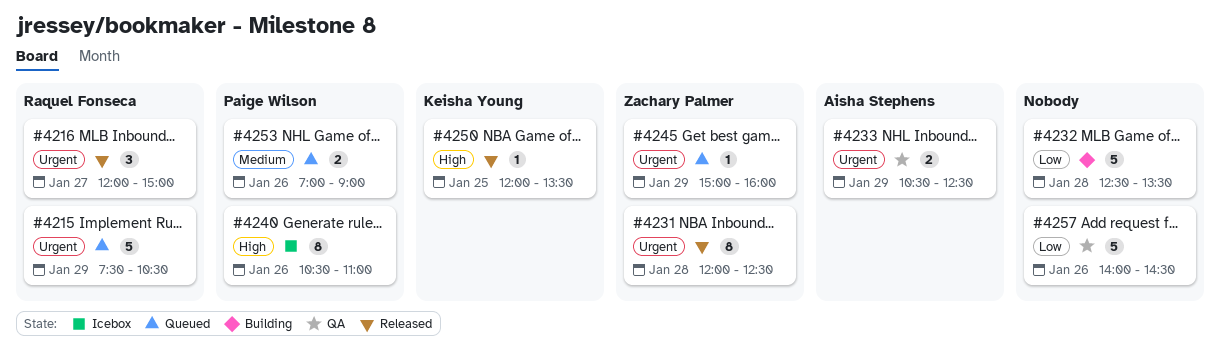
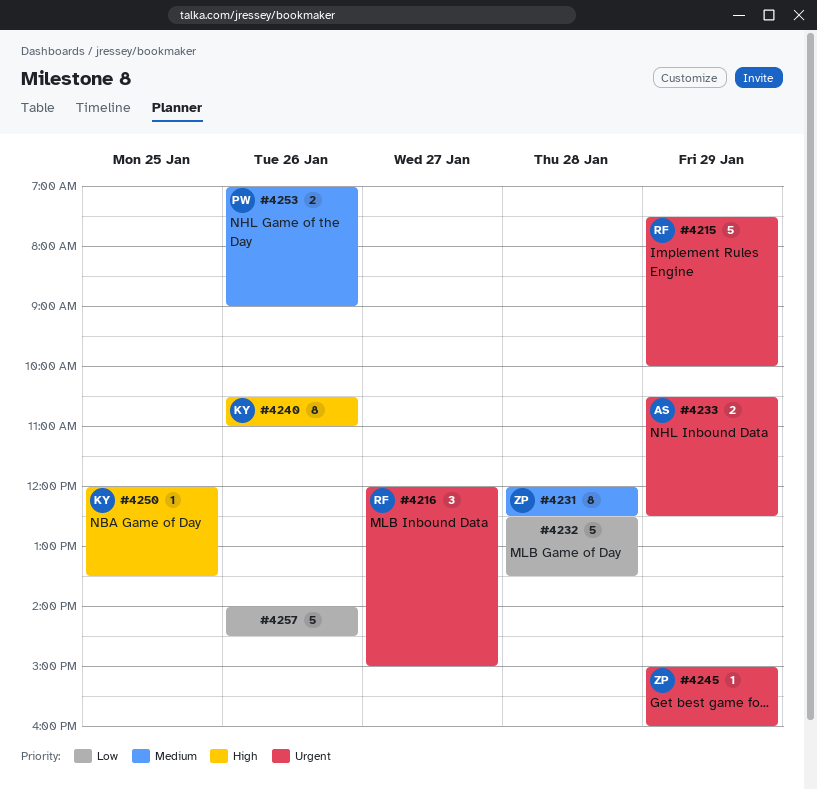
#4215, ends: 10:30 -> 10:00
#4231, priority: Urgent -> Medium
#4240, owner: Paige Wilson -> Keisha Young

